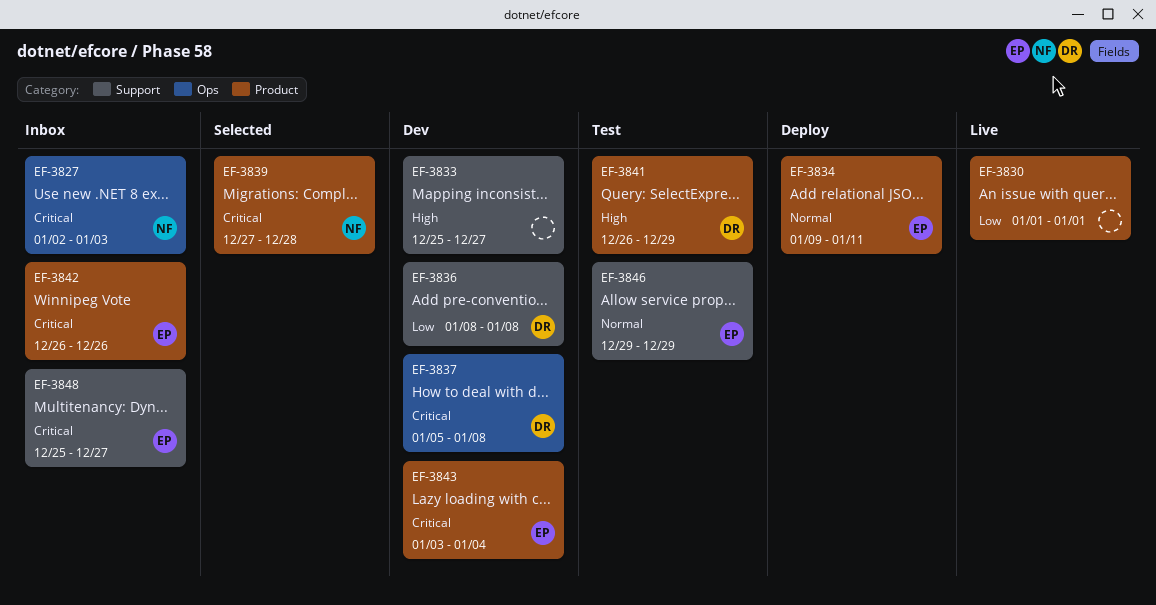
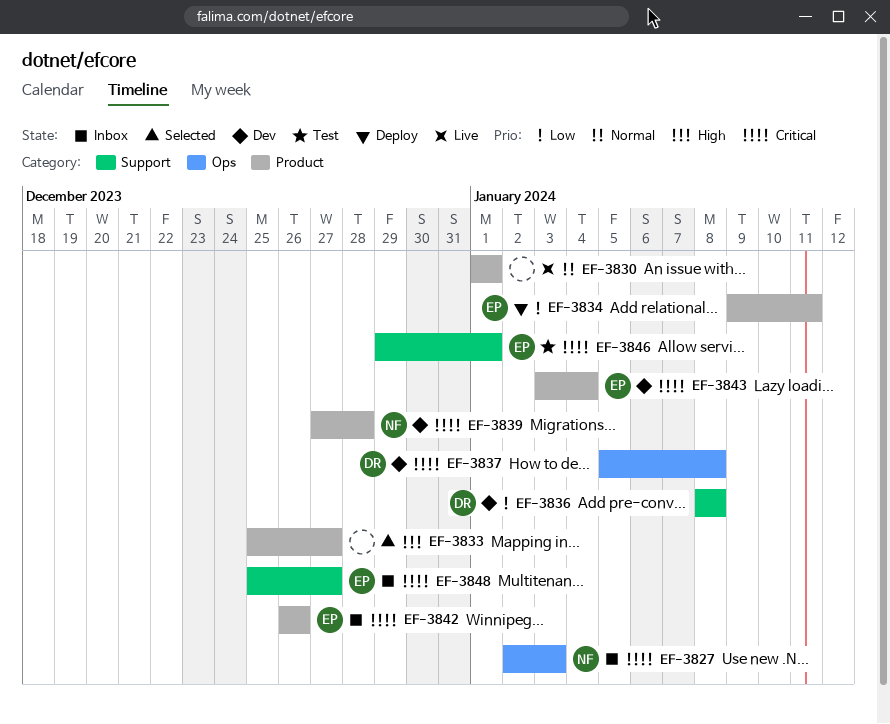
EF-3830, priority: Low -> Normal
EF-3833, status: Dev -> Selected
EF-3833, label: Support -> Product
EF-3834, priority: Normal -> Low
EF-3839, status: Selected -> Dev
EF-3841: present -> none
EF-3846, priority: Normal -> Critical
EF-3846, due: Dec 29 -> Jan 1

